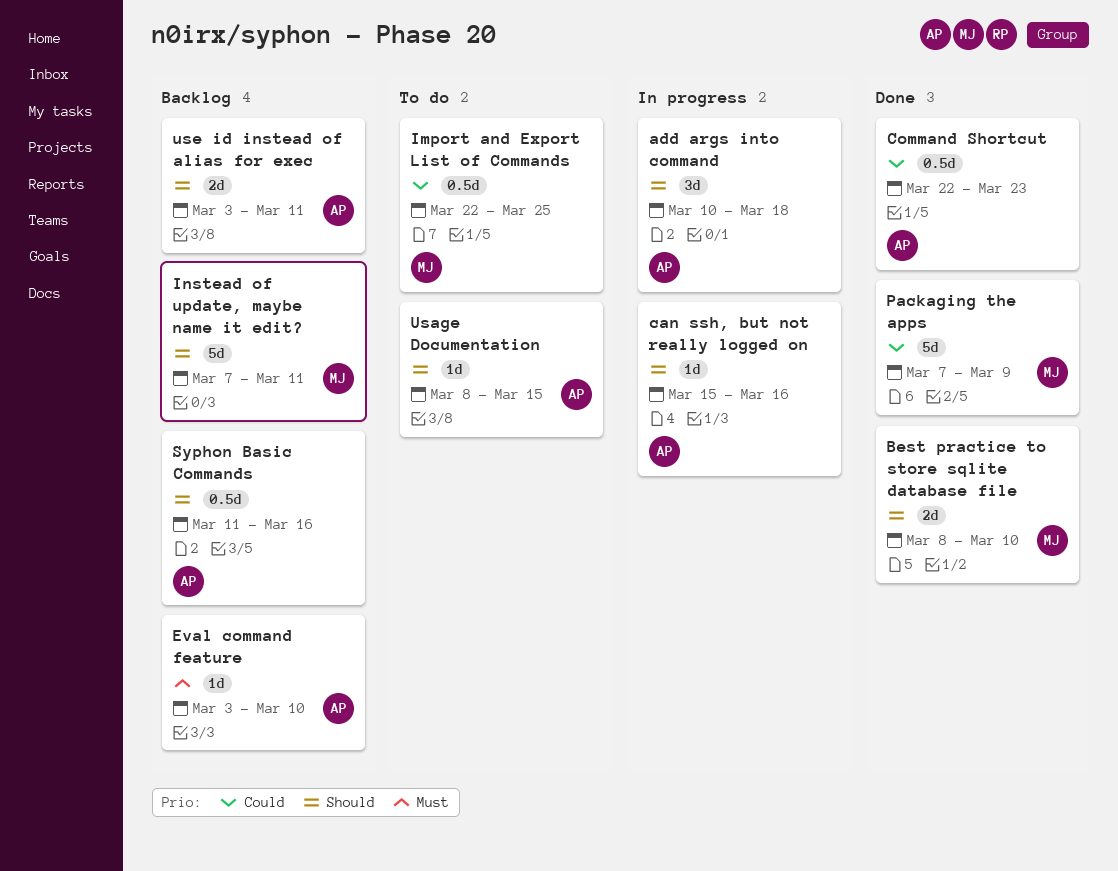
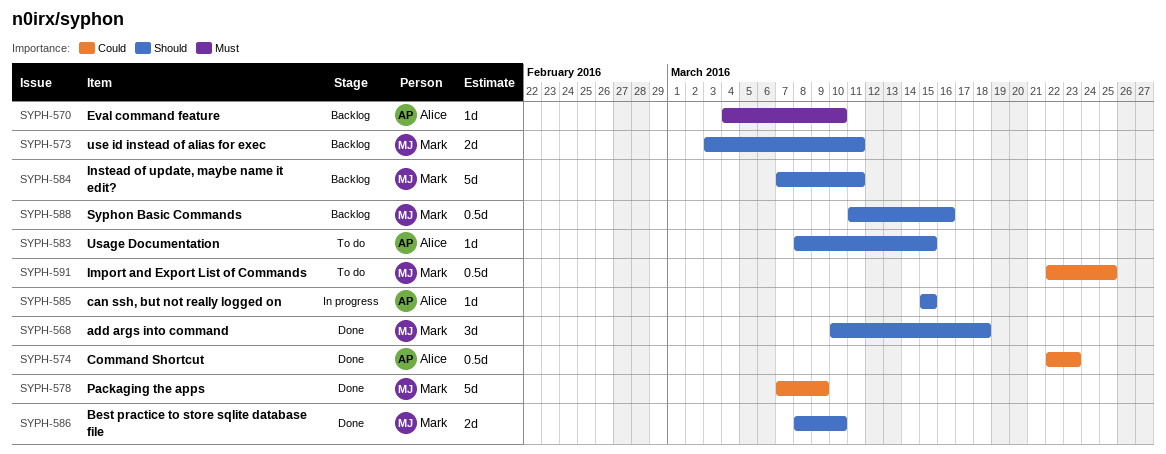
add args into command, status: In progress -> Done
add args into command, owner: Alice -> Mark
can ssh, but not really logged on, due: Mar 16 -> Mar 15
Eval command feature, start: Mar 3 -> Mar 4
Syphon Basic Commands, owner: Alice -> Mark
use id instead of alias for exec, owner: Alice -> Mark

